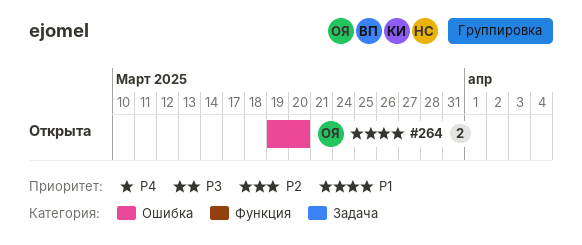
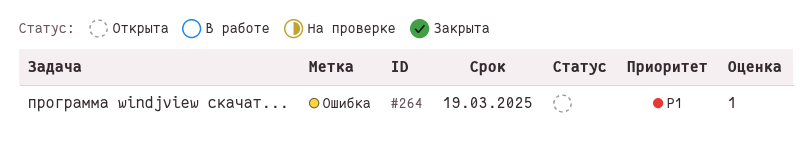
#264, estimate: 2 -> 1
#264, due: Mar 20 -> Mar 19

